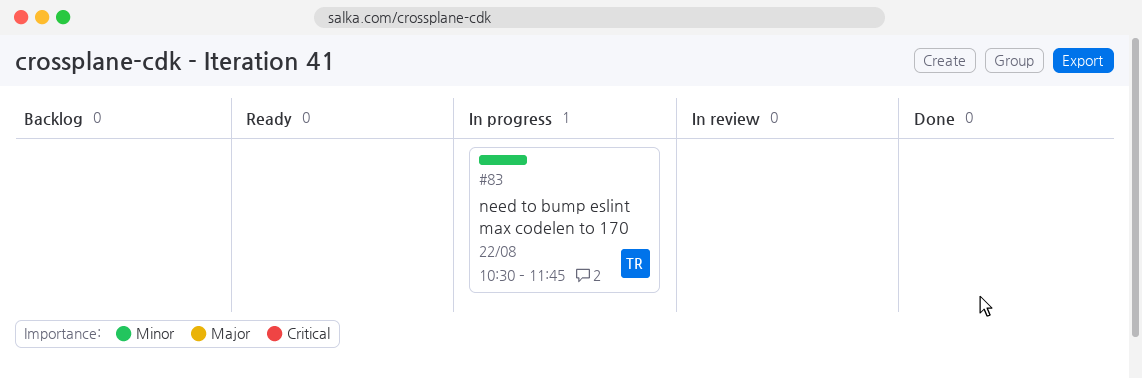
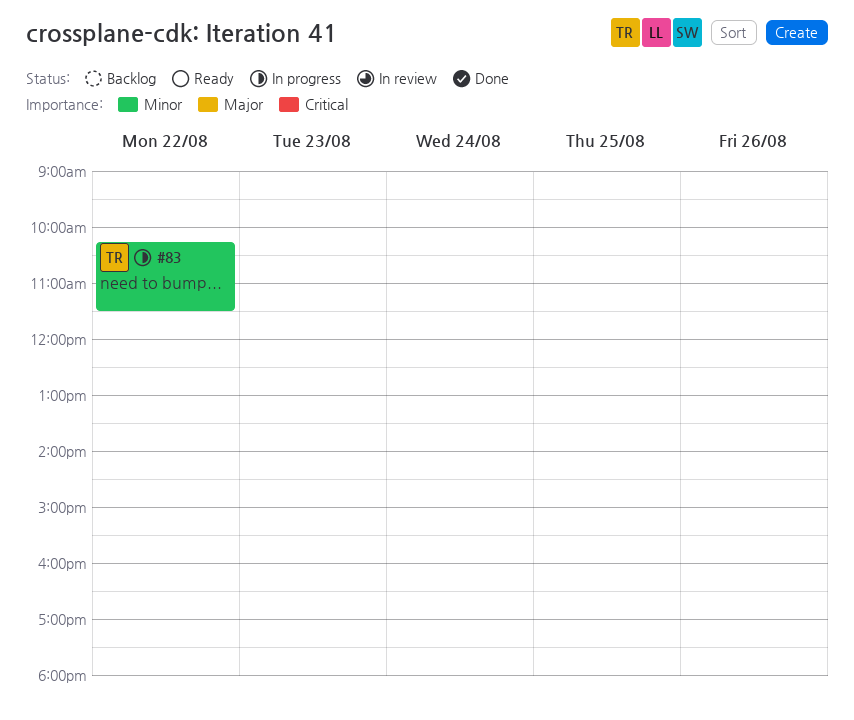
#83, begins: 10:30 -> 10:15
#83, ends: 11:45 -> 11:30

